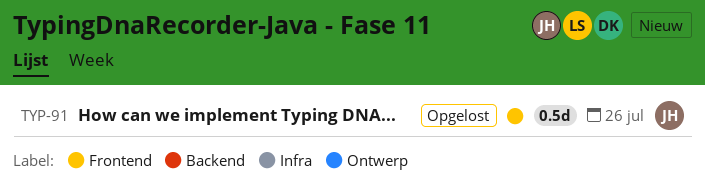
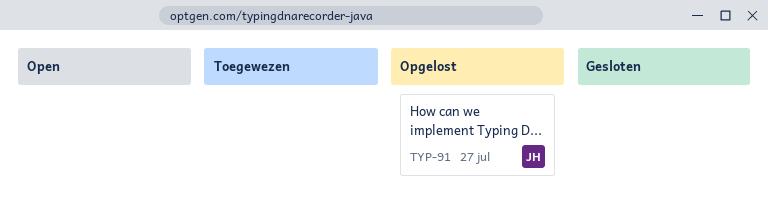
TYP-91, due: Jul 26 -> Jul 27

